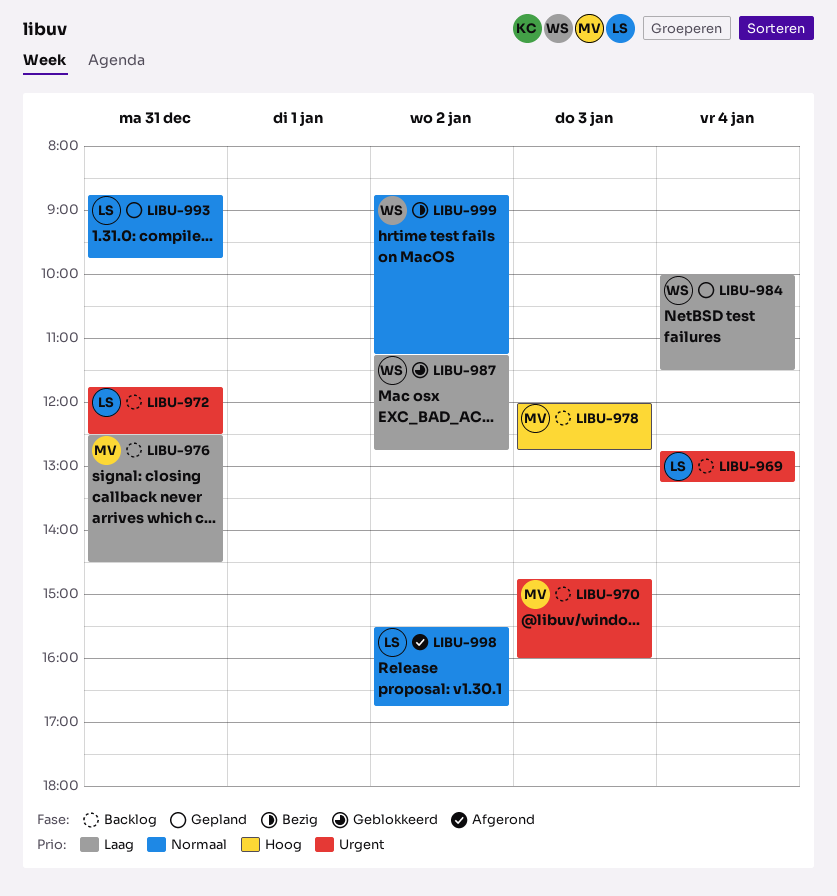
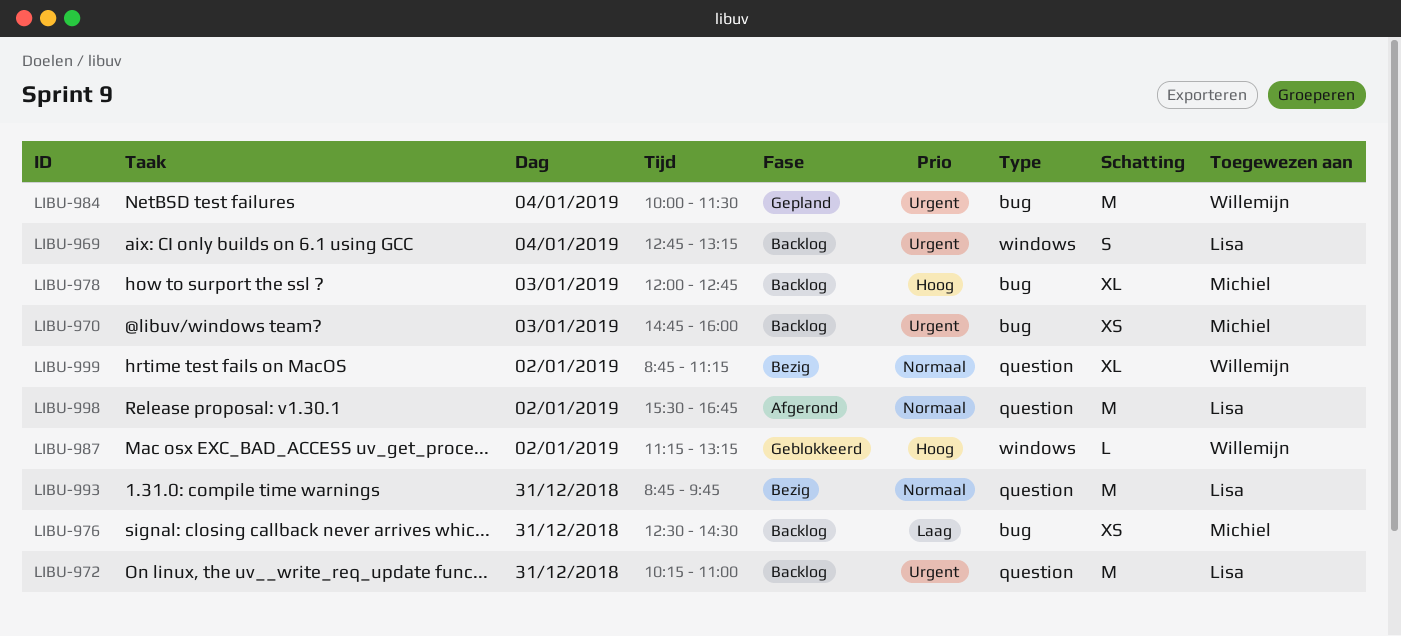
LIBU-972, begins: 11:45 -> 10:15
LIBU-972, ends: 12:30 -> 11:00
LIBU-984, priority: Laag -> Urgent
LIBU-987, priority: Laag -> Hoog
LIBU-987, ends: 12:45 -> 13:15
LIBU-993, status: Gepland -> Bezig

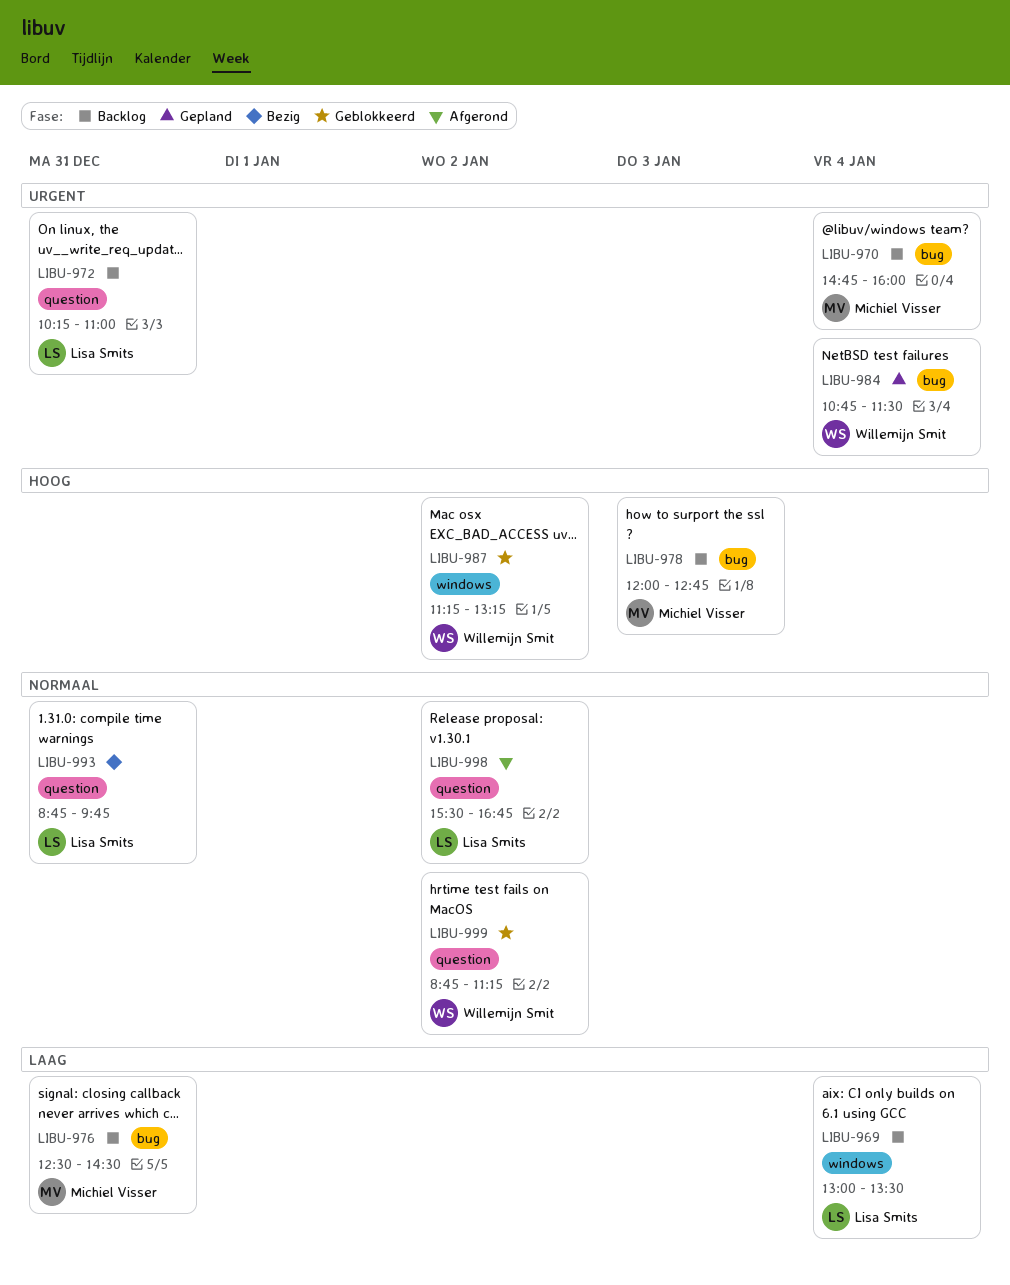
LIBU-969, priority: Urgent -> Laag
LIBU-969, begins: 12:45 -> 13:00
LIBU-969, ends: 13:15 -> 13:30
LIBU-970, day: Jan 3 -> Jan 4
LIBU-984, begins: 10:00 -> 10:45
LIBU-999, status: Bezig -> Geblokkeerd

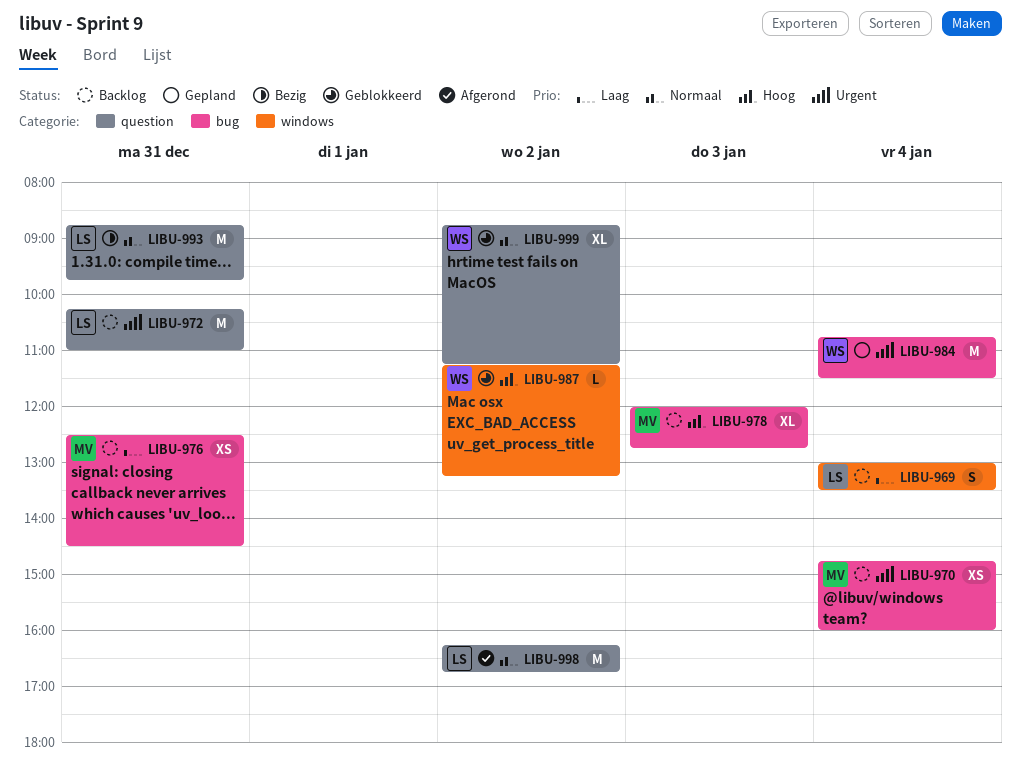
LIBU-998, begins: 15:30 -> 16:15

